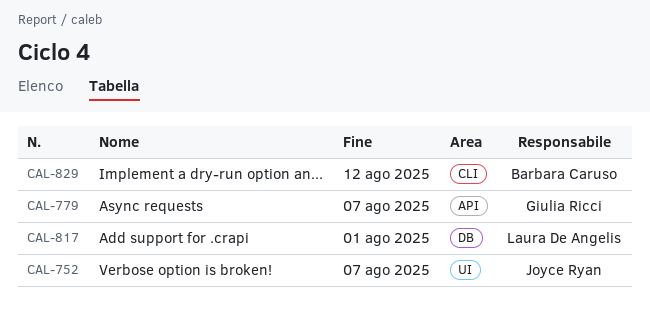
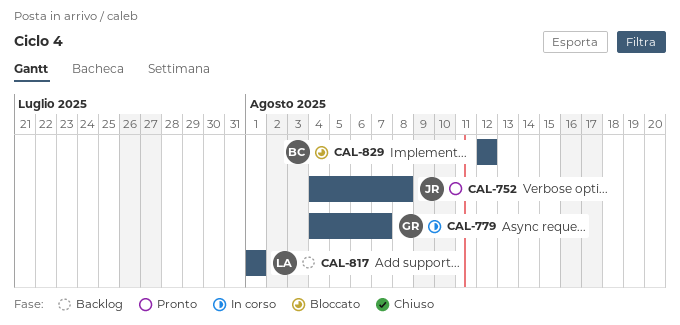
CAL-752, due: Aug 7 -> Aug 8

